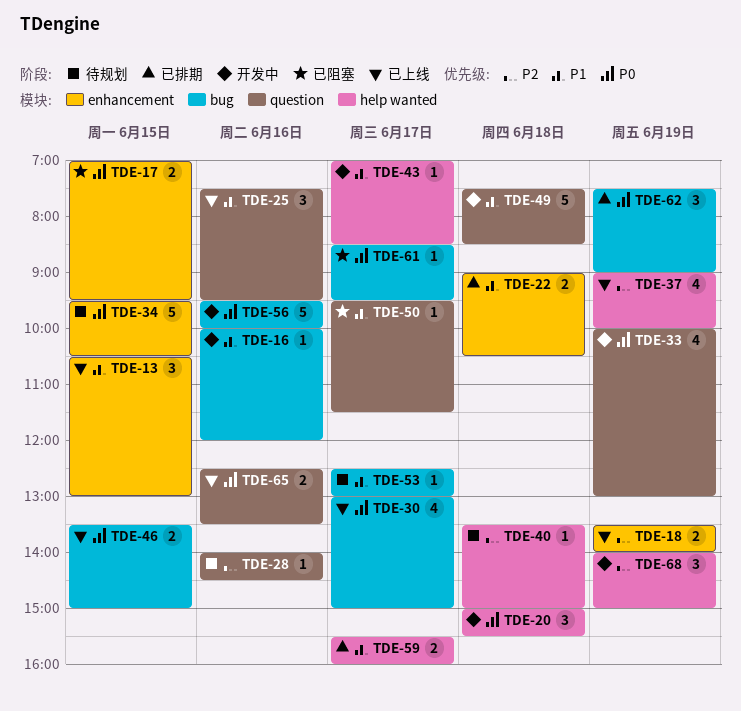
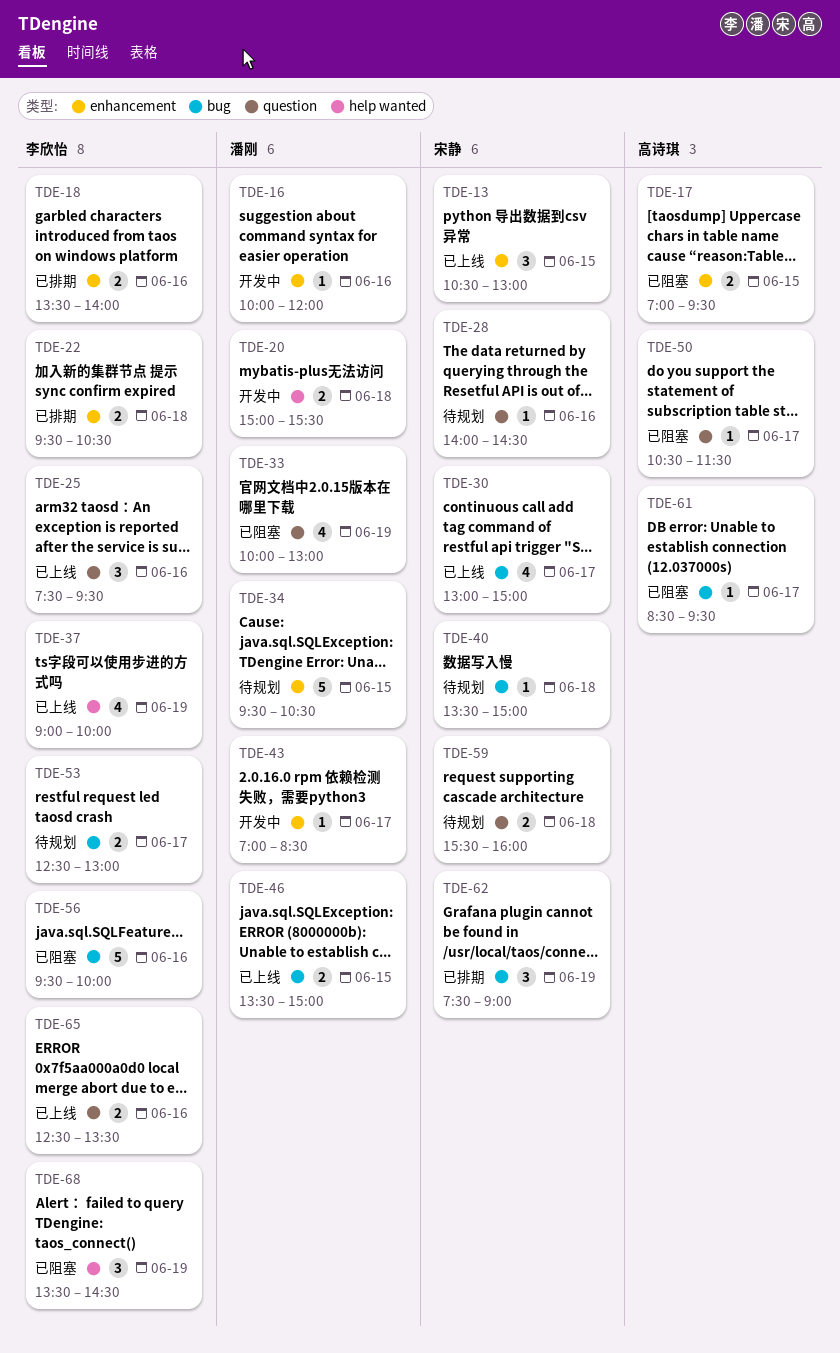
TDE-16, label: bug -> enhancement
TDE-18, status: 已上线 -> 已排期
TDE-18, day: Jun 19 -> Jun 16
TDE-20, estimate: 3 -> 2
TDE-22, begins: 09:00 -> 09:30
TDE-33, status: 开发中 -> 已阻塞
TDE-40, label: help wanted -> bug
TDE-43, label: help wanted -> enhancement
TDE-49: present -> none
TDE-50, begins: 09:30 -> 10:30
TDE-53, estimate: 1 -> 2
TDE-56, status: 开发中 -> 已阻塞
TDE-59, status: 已排期 -> 待规划
TDE-59, label: help wanted -> question
TDE-59, day: Jun 17 -> Jun 18
TDE-68, status: 开发中 -> 已阻塞
TDE-68, begins: 14:00 -> 13:30
TDE-68, ends: 15:00 -> 14:30

